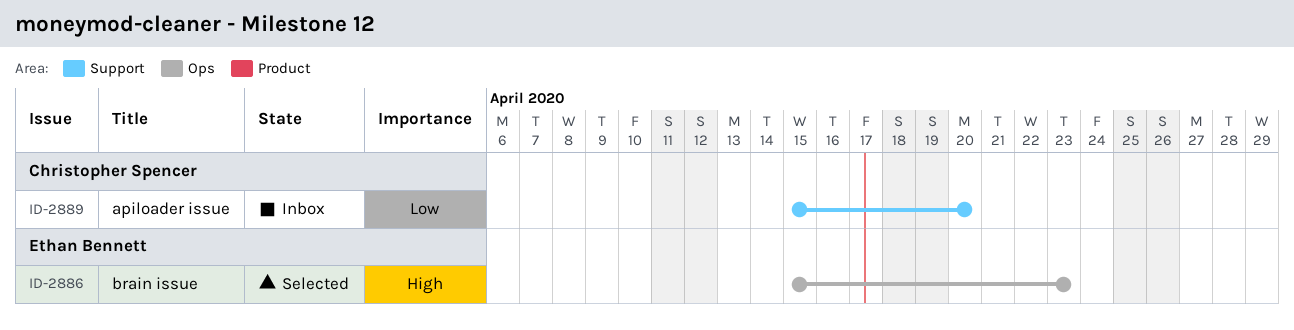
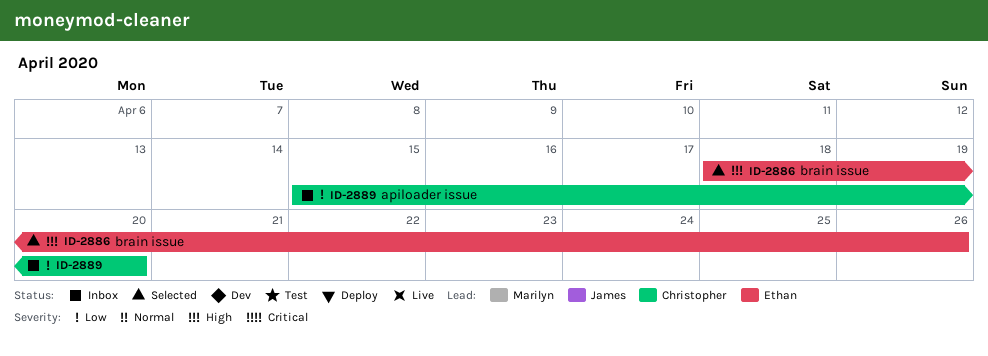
ID-2886, start: Apr 15 -> Apr 18
ID-2886, due: Apr 23 -> Apr 26

